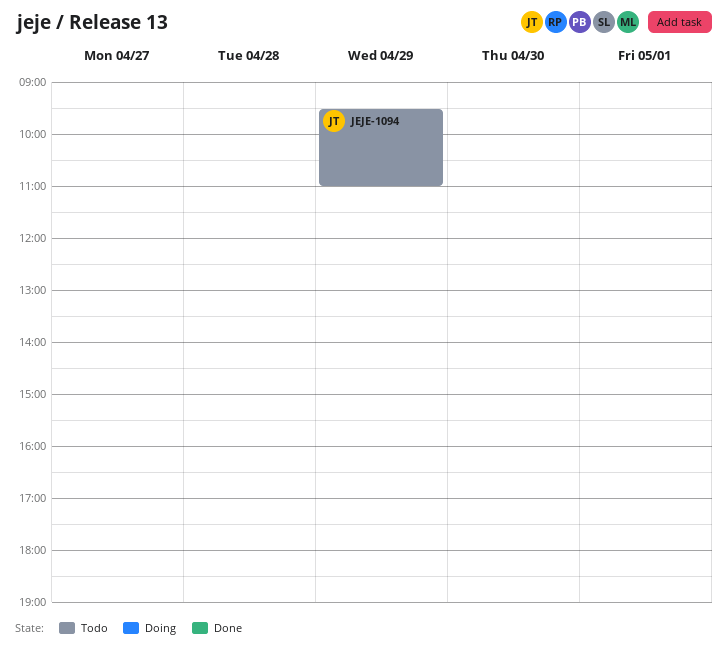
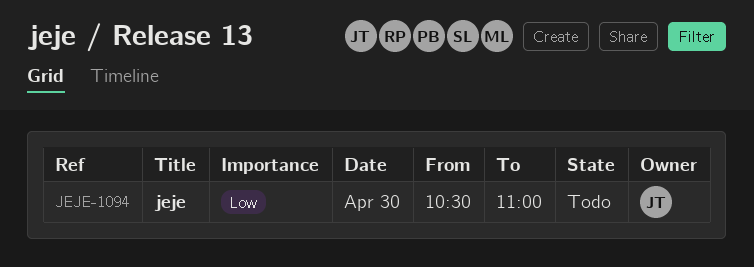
JEJE-1094, day: Apr 29 -> Apr 30
JEJE-1094, begins: 09:30 -> 10:30

